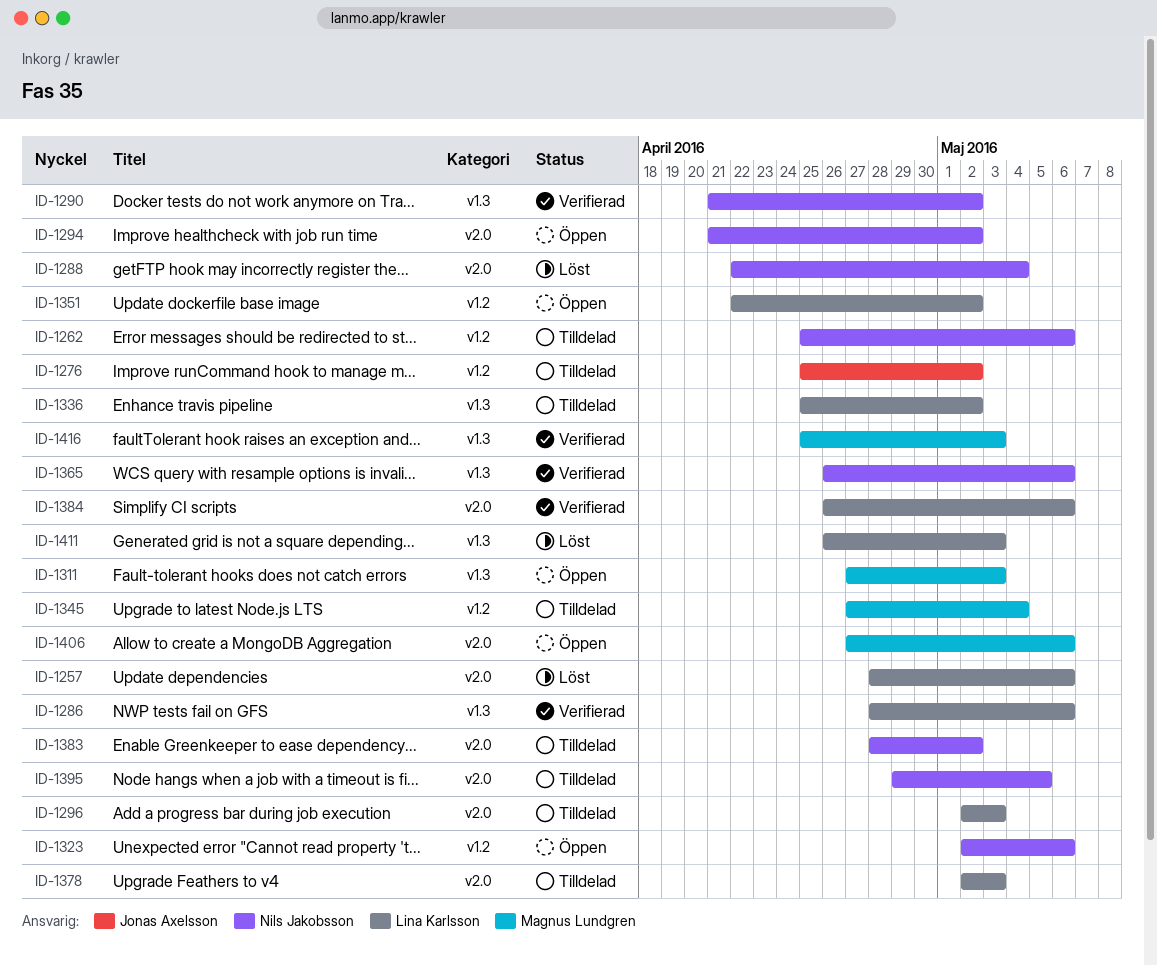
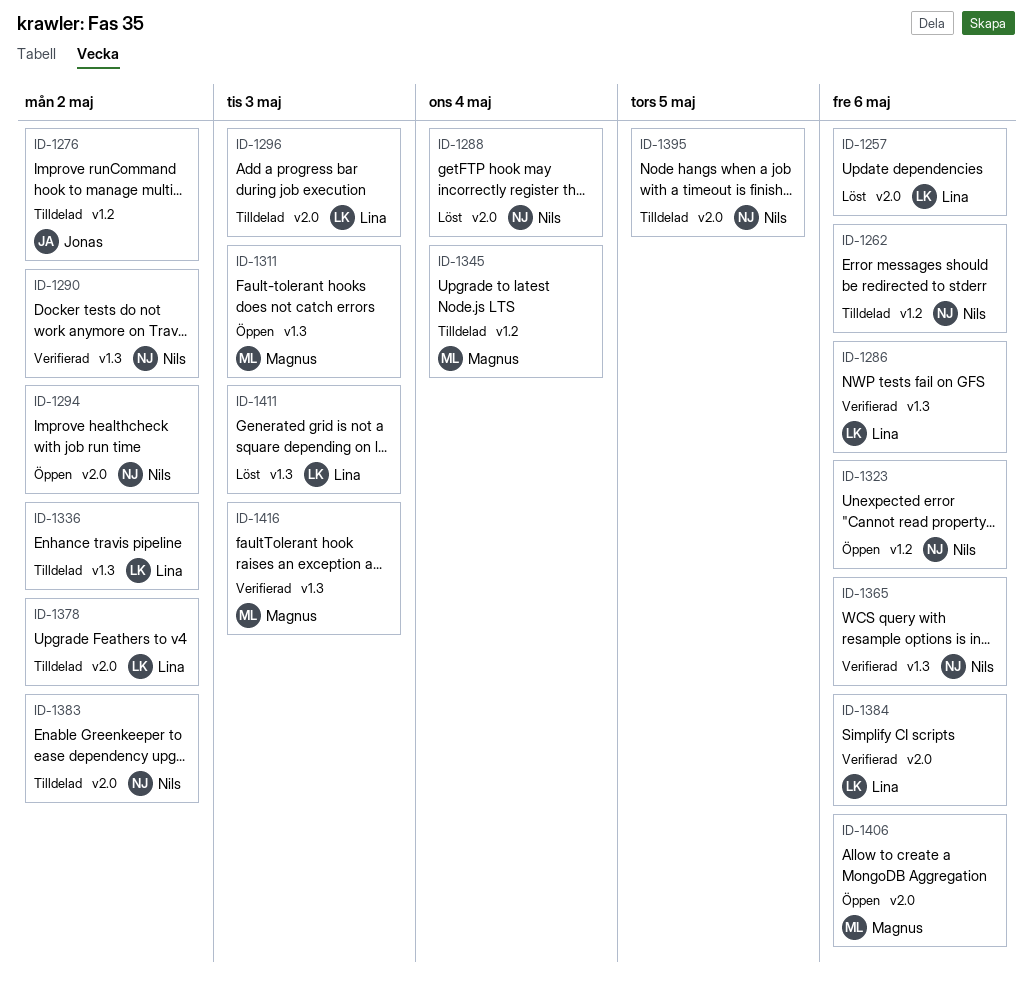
ID-1351: present -> none
ID-1378, due: May 3 -> May 2

